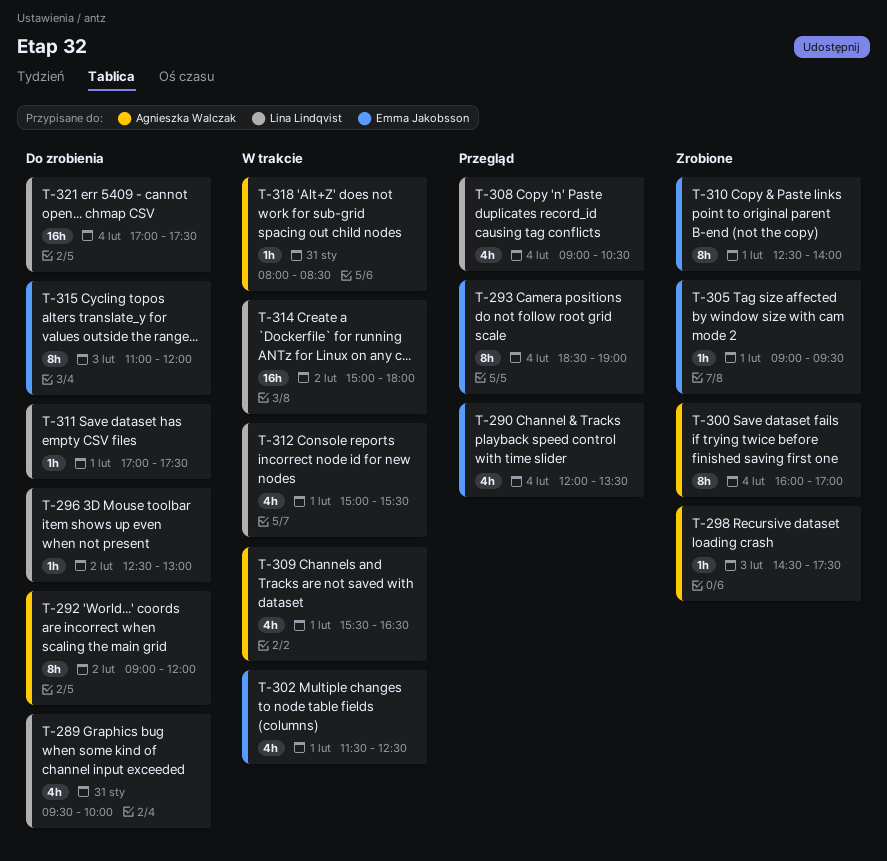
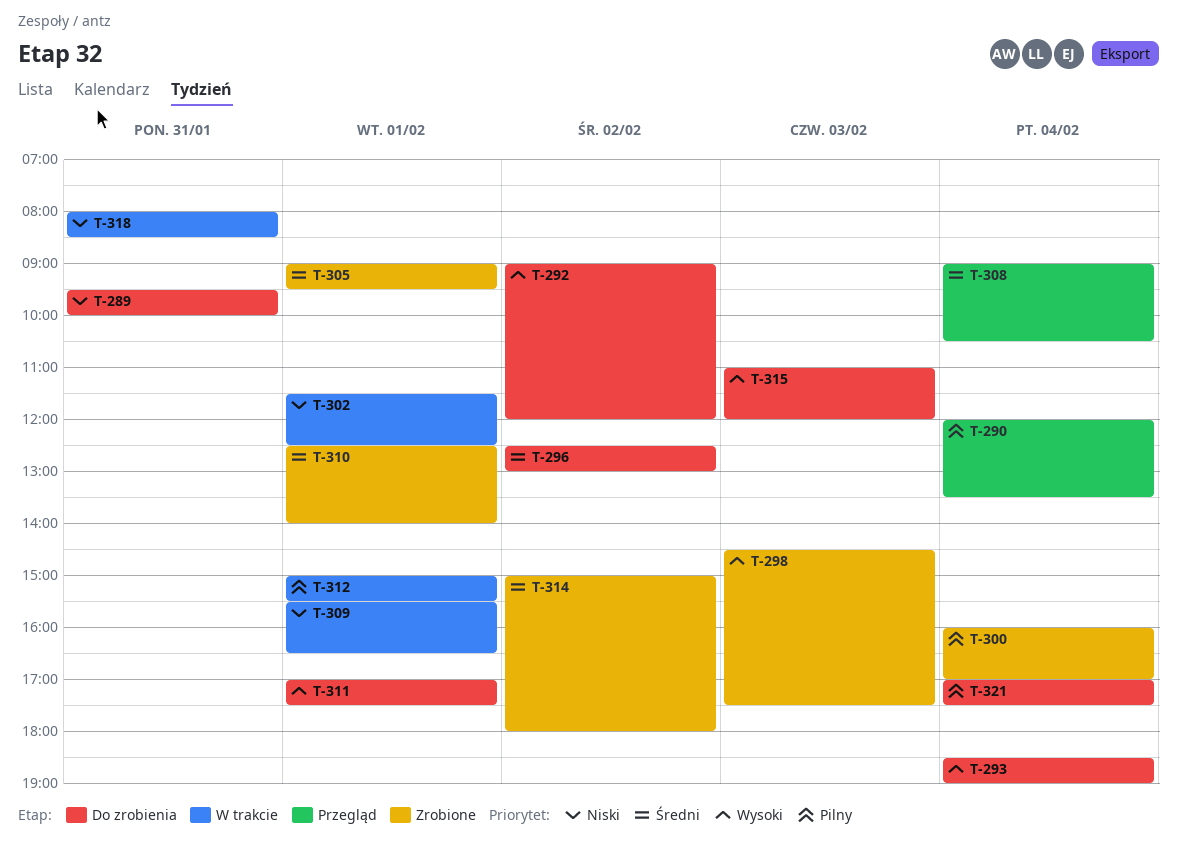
T-293, status: Przegląd -> Do zrobienia
T-314, status: W trakcie -> Zrobione

